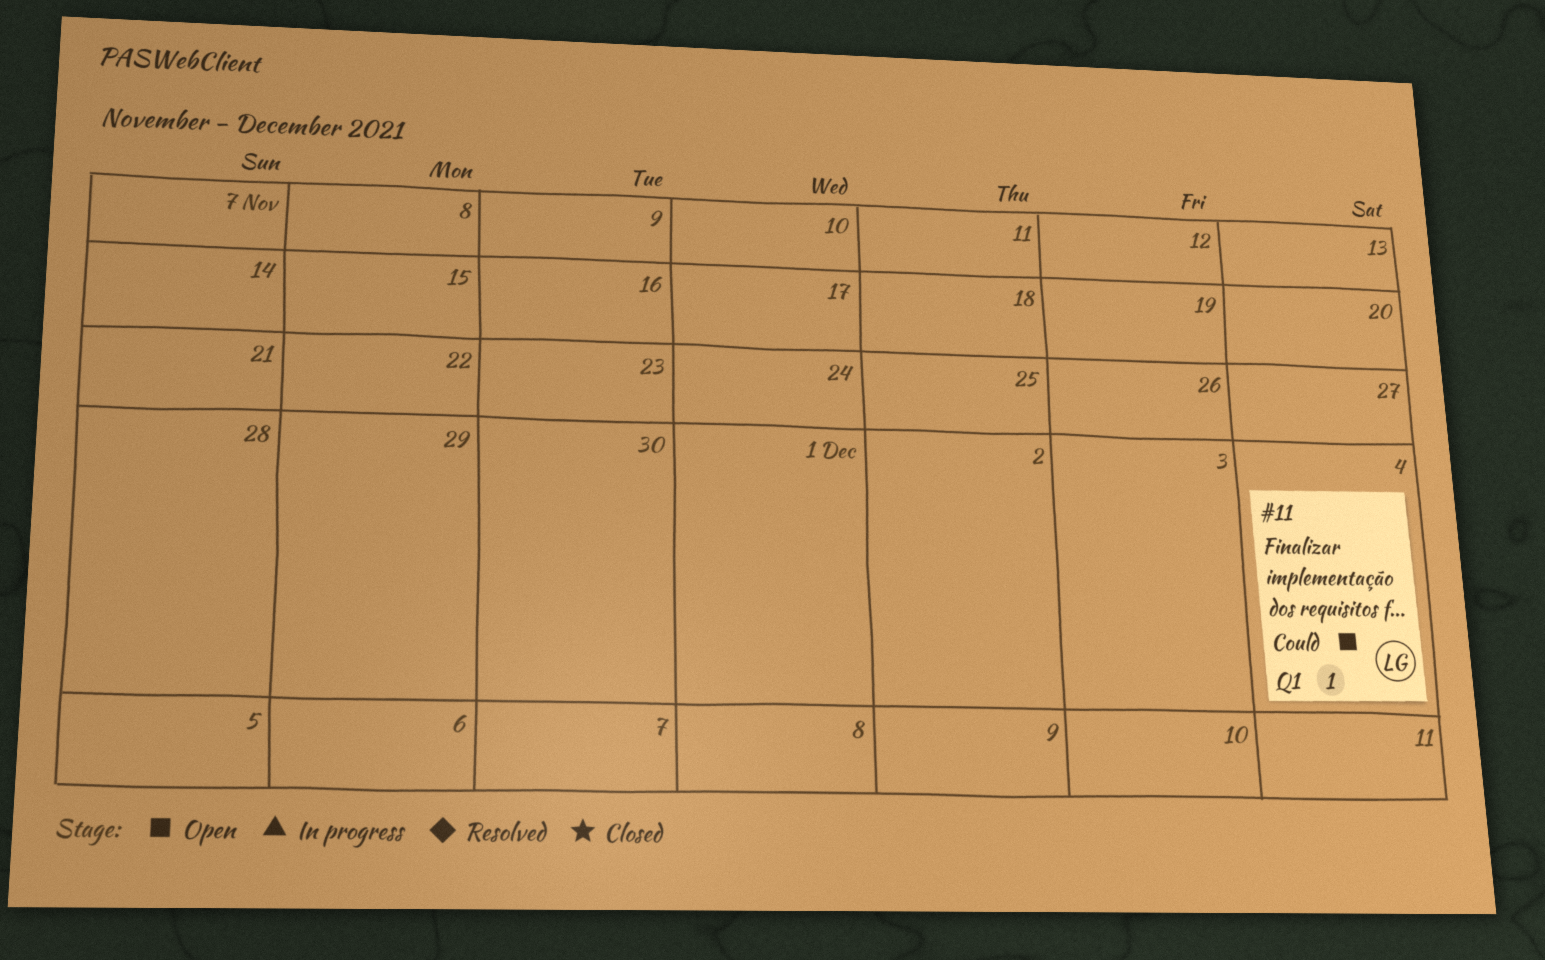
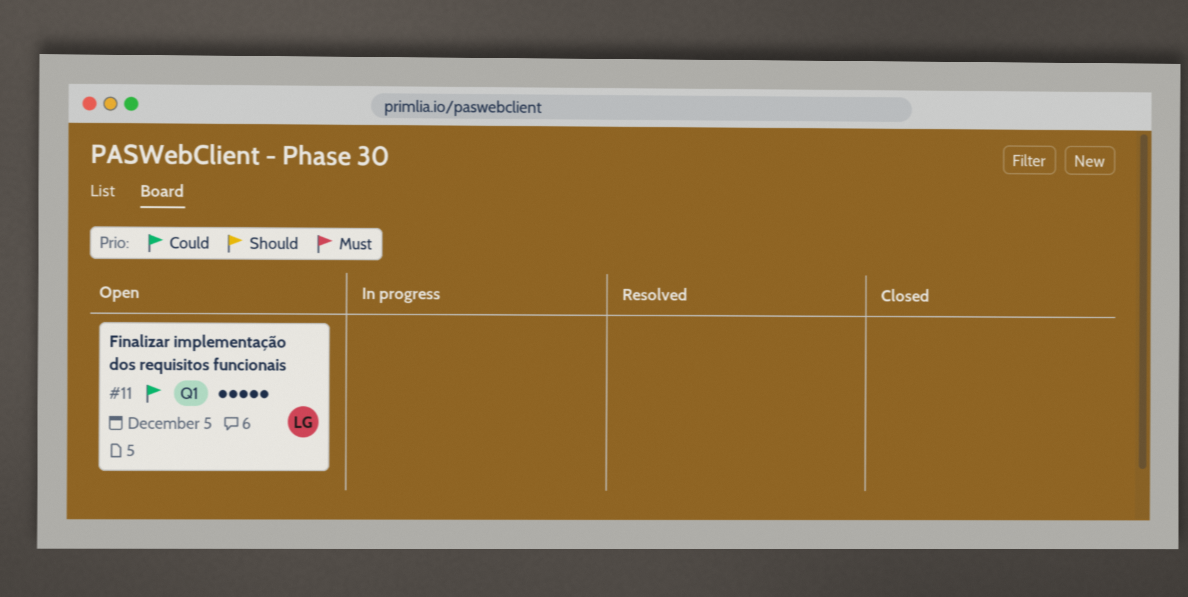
#11, estimate: 1 -> 5
#11, due: Dec 4 -> Dec 5

